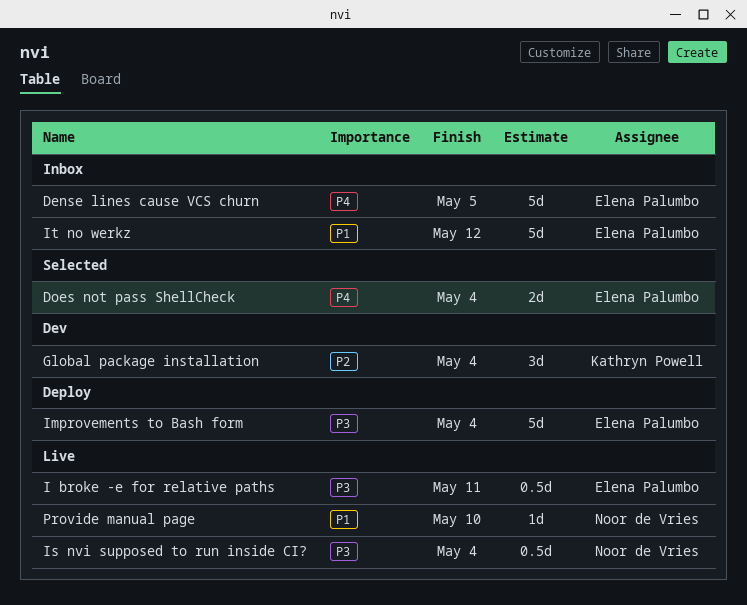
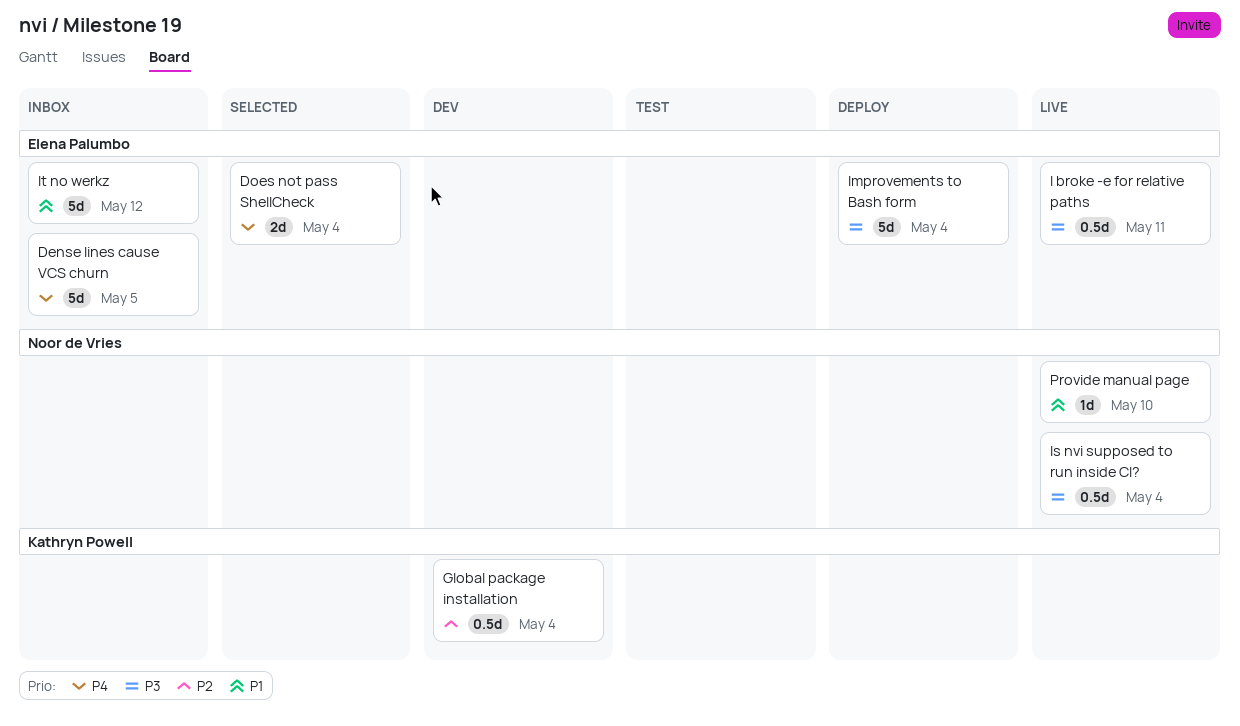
Global package installation, estimate: 3d -> 0.5d

